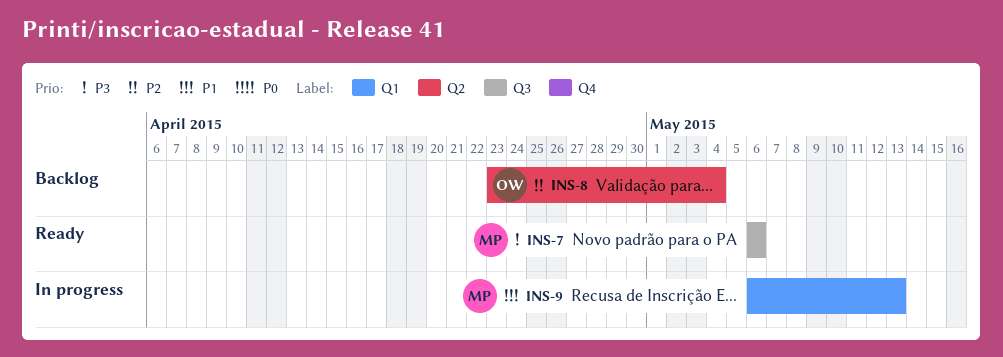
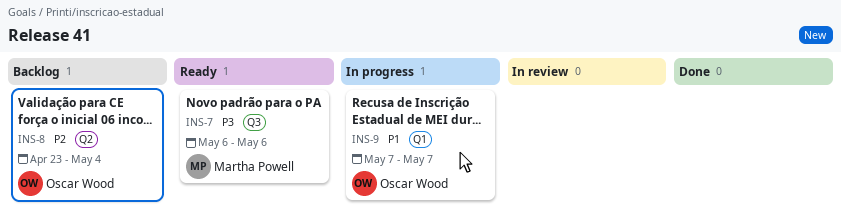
INS-9, owner: Martha Powell -> Oscar Wood
INS-9, start: May 6 -> May 7
INS-9, due: May 13 -> May 7

